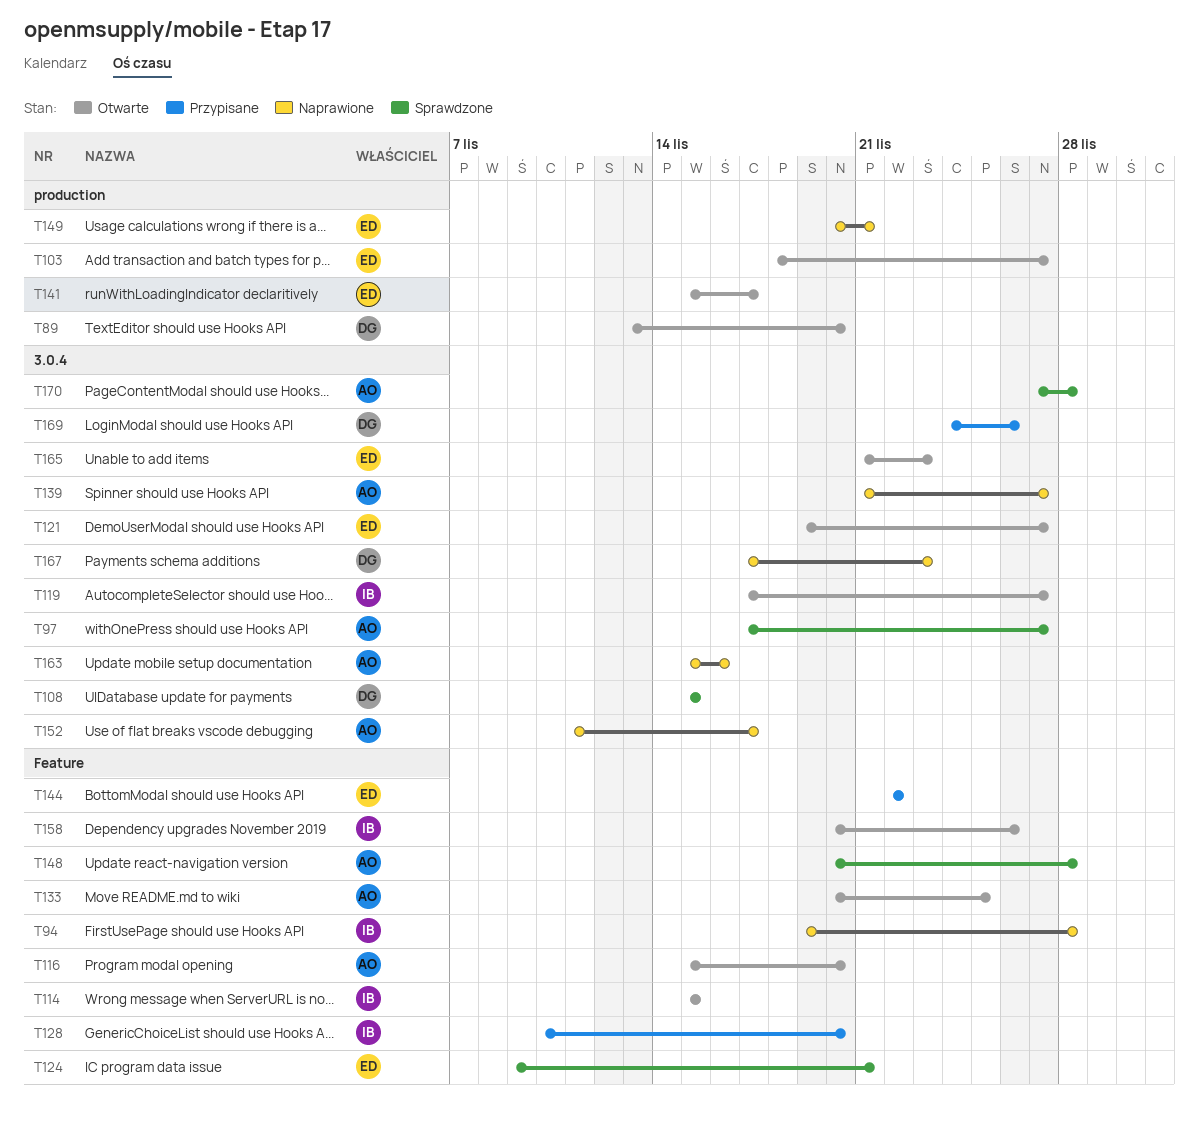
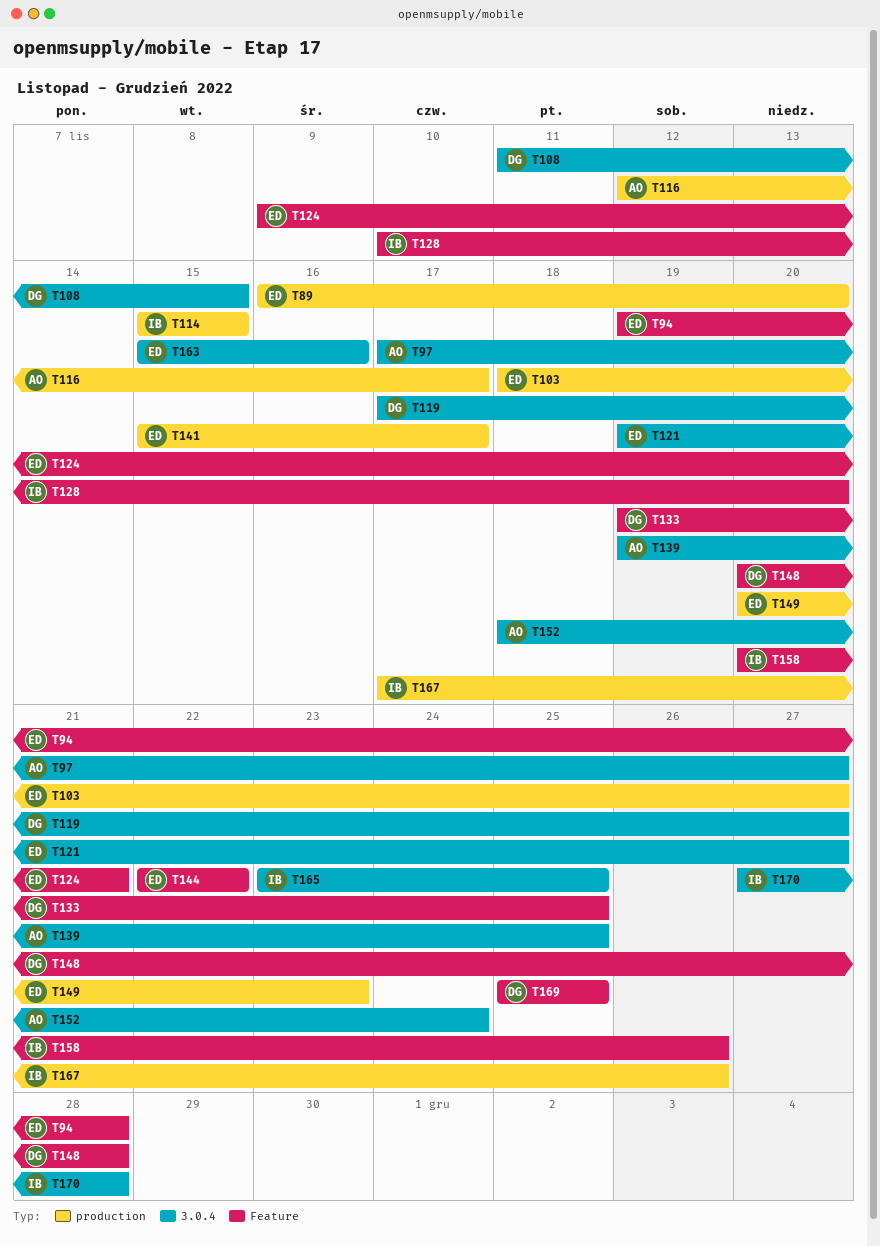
T89, owner: DG -> ED
T89, start: Nov 13 -> Nov 16
T94, owner: IB -> ED
T108, start: Nov 15 -> Nov 11
T114, label: Feature -> production
T116, label: Feature -> production
T116, start: Nov 15 -> Nov 12
T116, due: Nov 20 -> Nov 17
T119, owner: IB -> DG
T133, owner: AO -> DG
T133, start: Nov 20 -> Nov 19
T139, start: Nov 21 -> Nov 19
T139, due: Nov 27 -> Nov 25
T148, owner: AO -> DG
T149, due: Nov 21 -> Nov 23
T152, start: Nov 11 -> Nov 18
T152, due: Nov 17 -> Nov 24
T163, owner: AO -> ED
T165, owner: ED -> IB
T165, start: Nov 21 -> Nov 23
T165, due: Nov 23 -> Nov 25
T167, owner: DG -> IB
T167, label: 3.0.4 -> production
T167, due: Nov 23 -> Nov 26
T169, label: 3.0.4 -> Feature
T169, start: Nov 24 -> Nov 25
T169, due: Nov 26 -> Nov 25
T170, owner: AO -> IB

